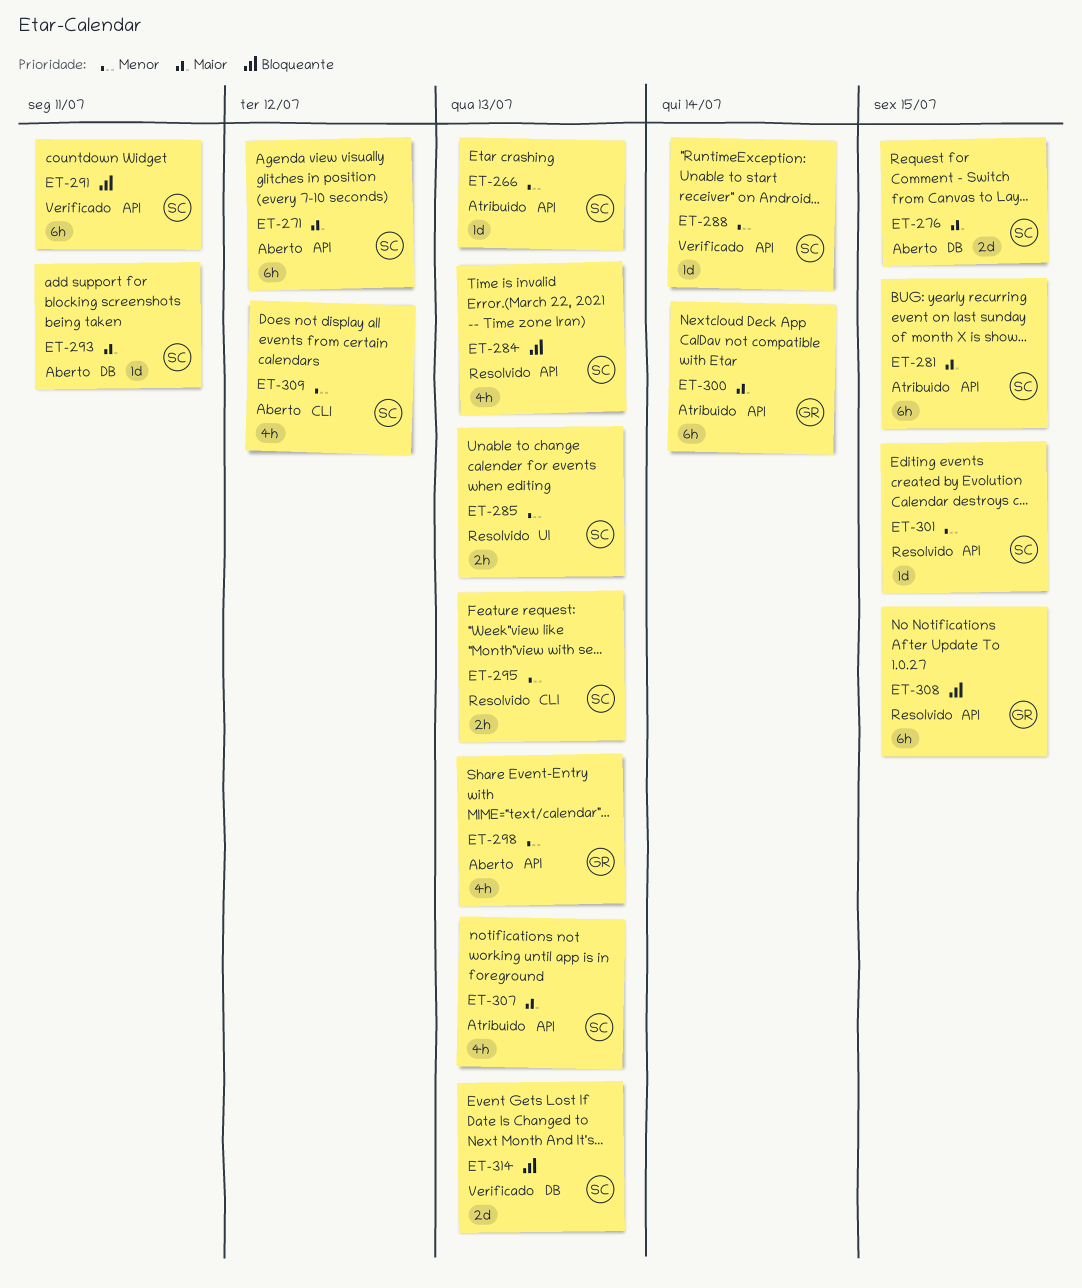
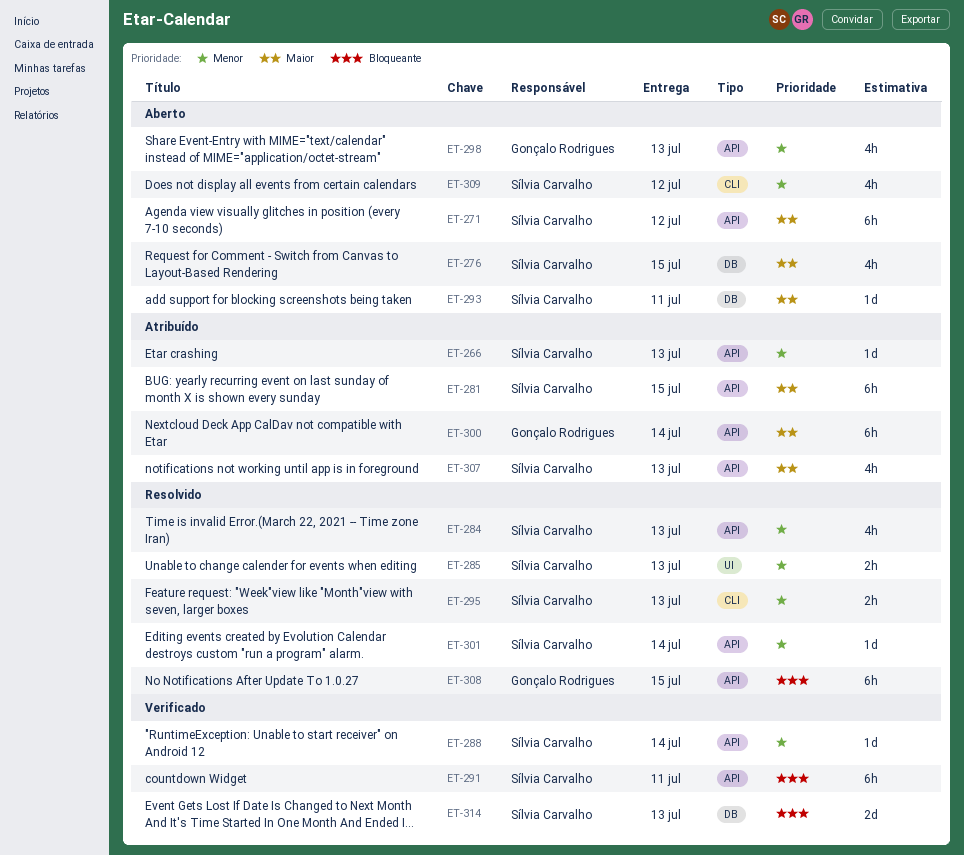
ET-276, estimate: 2d -> 4h
ET-284, priority: Bloqueante -> Menor
ET-301, due: Jul 15 -> Jul 14

